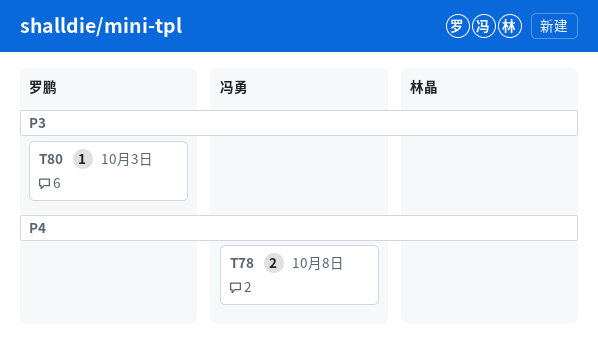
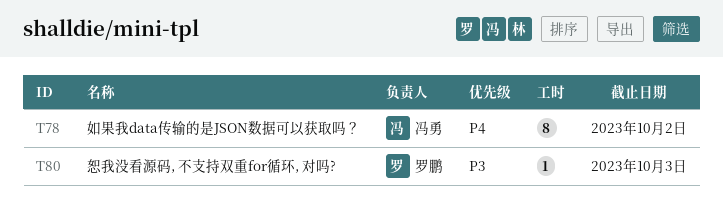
T78, estimate: 2 -> 8
T78, due: Oct 8 -> Oct 2

